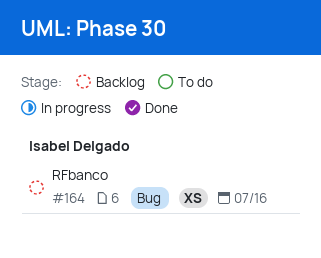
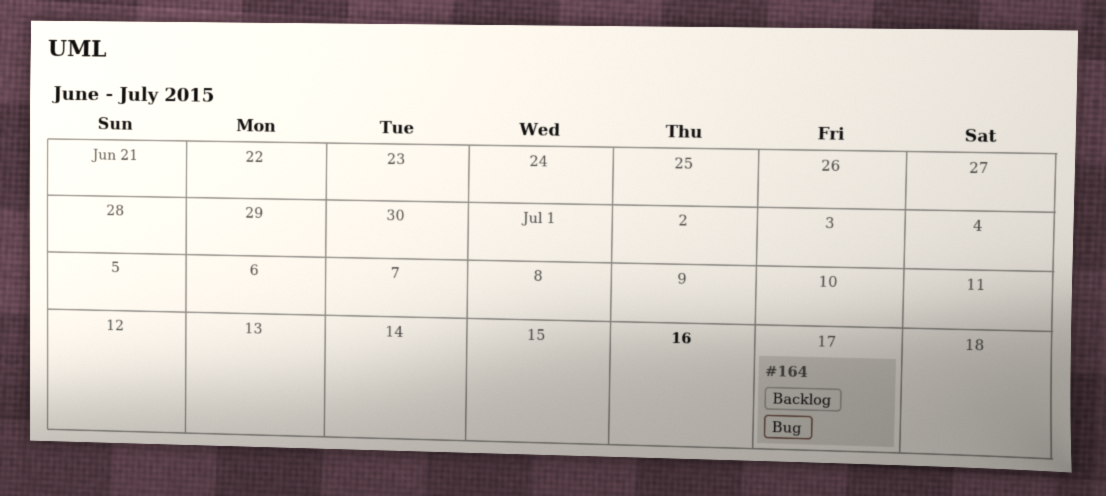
#164, due: Jul 16 -> Jul 17

